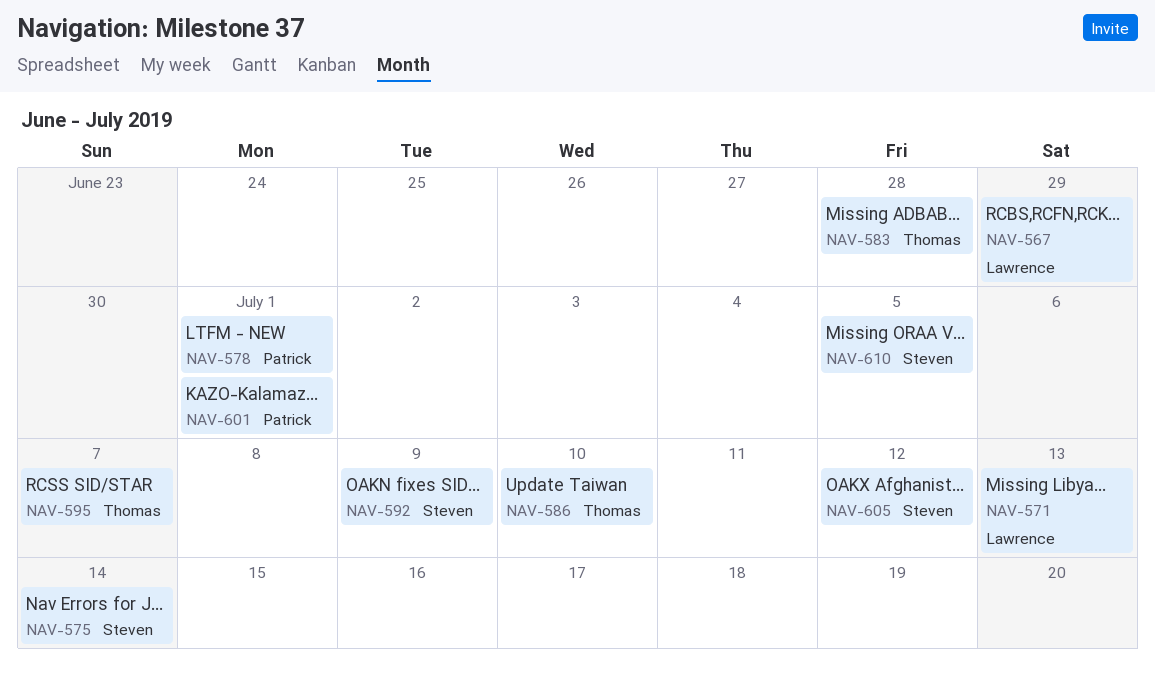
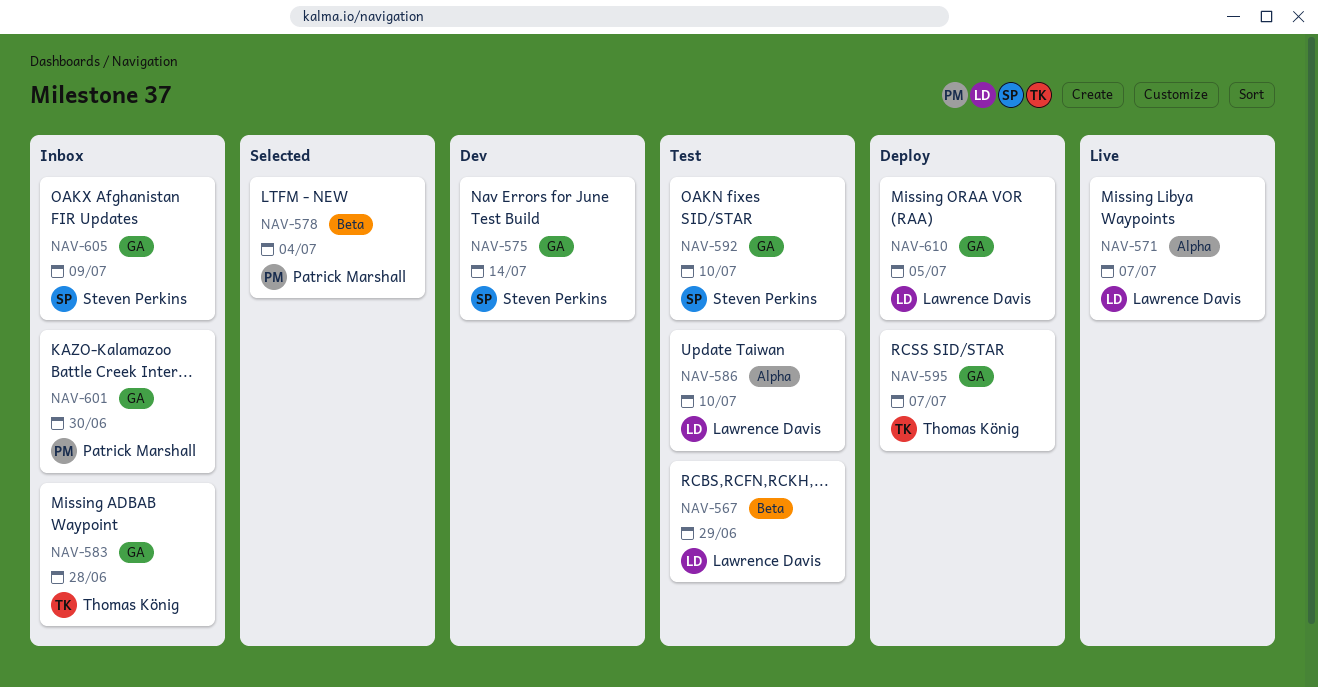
NAV-571, due: Jul 13 -> Jul 7
NAV-578, due: Jul 1 -> Jul 4
NAV-586, owner: Thomas König -> Lawrence Davis
NAV-592, due: Jul 9 -> Jul 10
NAV-601, due: Jul 1 -> Jun 30
NAV-605, due: Jul 12 -> Jul 9
NAV-610, owner: Steven Perkins -> Lawrence Davis

